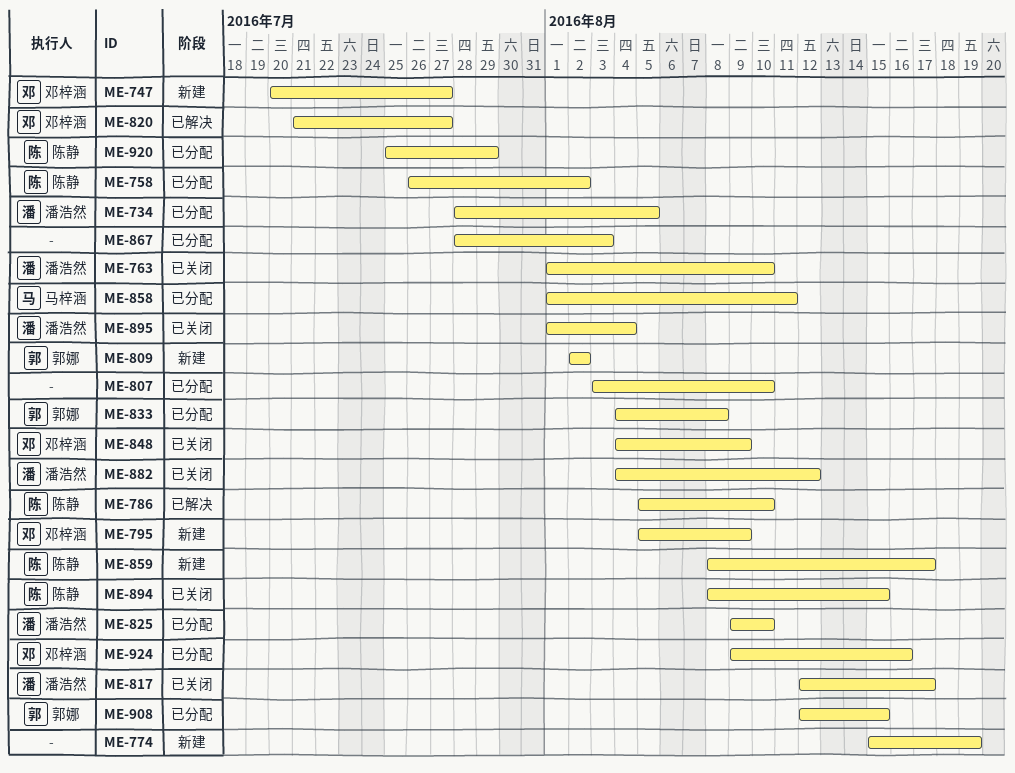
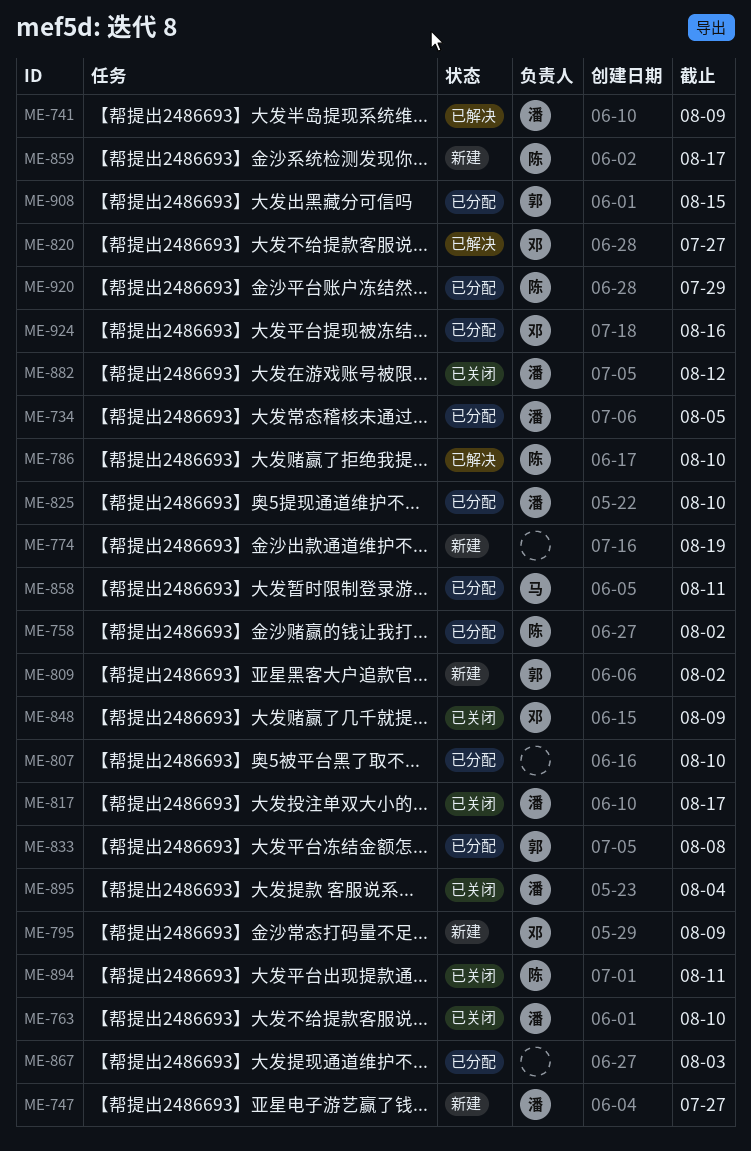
ME-741: none -> present
ME-747, owner: 邓梓涵 -> 潘浩然
ME-894, due: Aug 15 -> Aug 11

